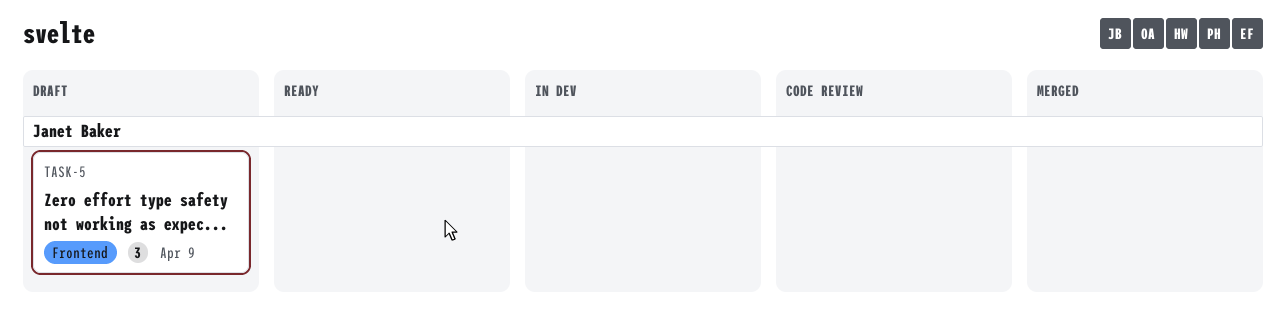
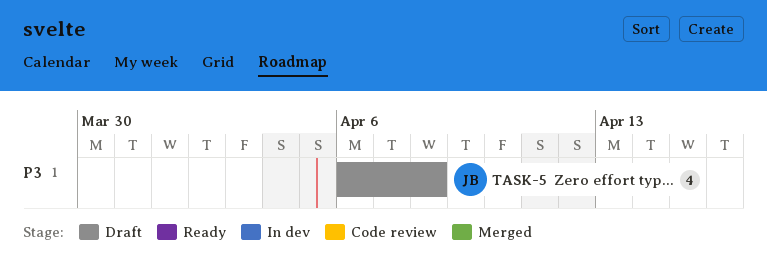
TASK-5, estimate: 3 -> 4
TASK-5, due: Apr 9 -> Apr 8

